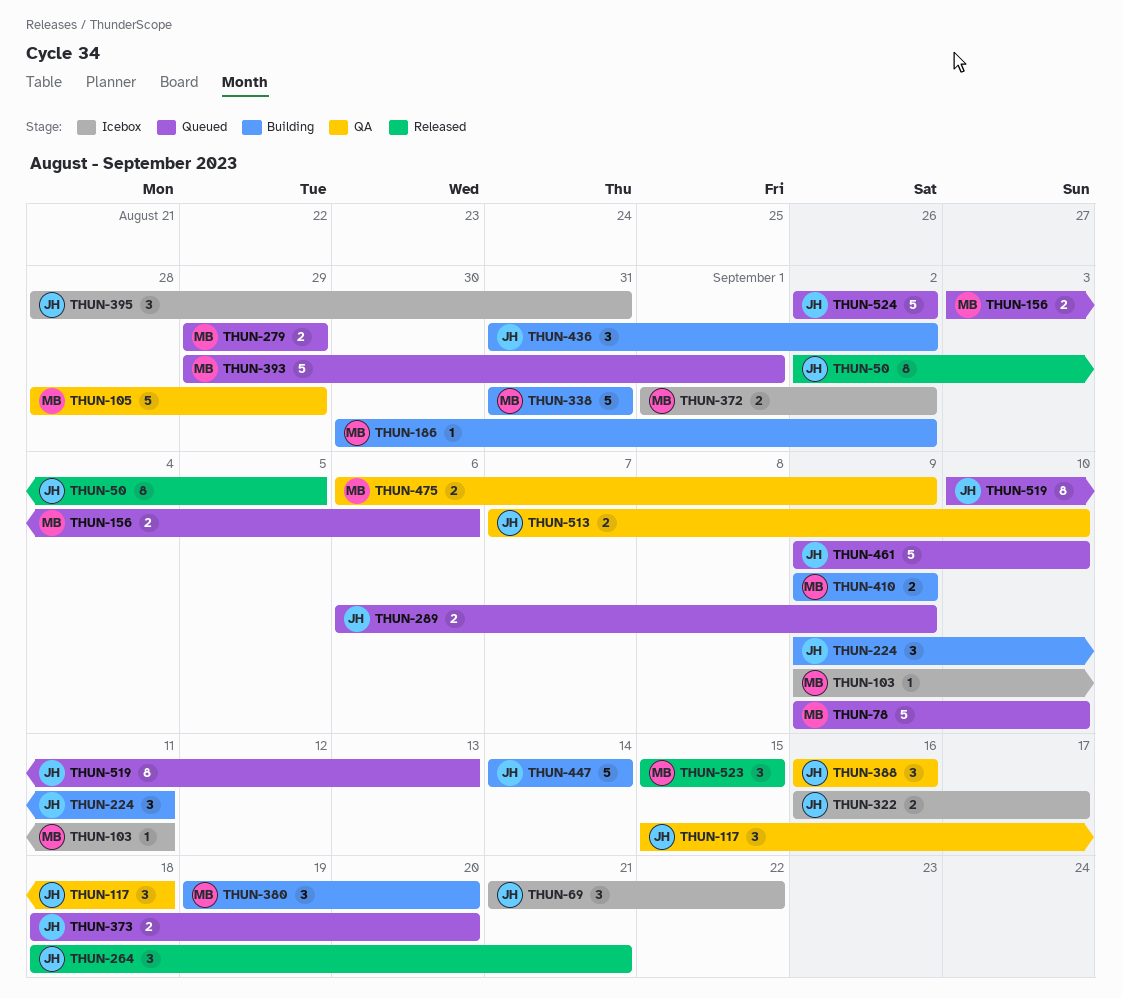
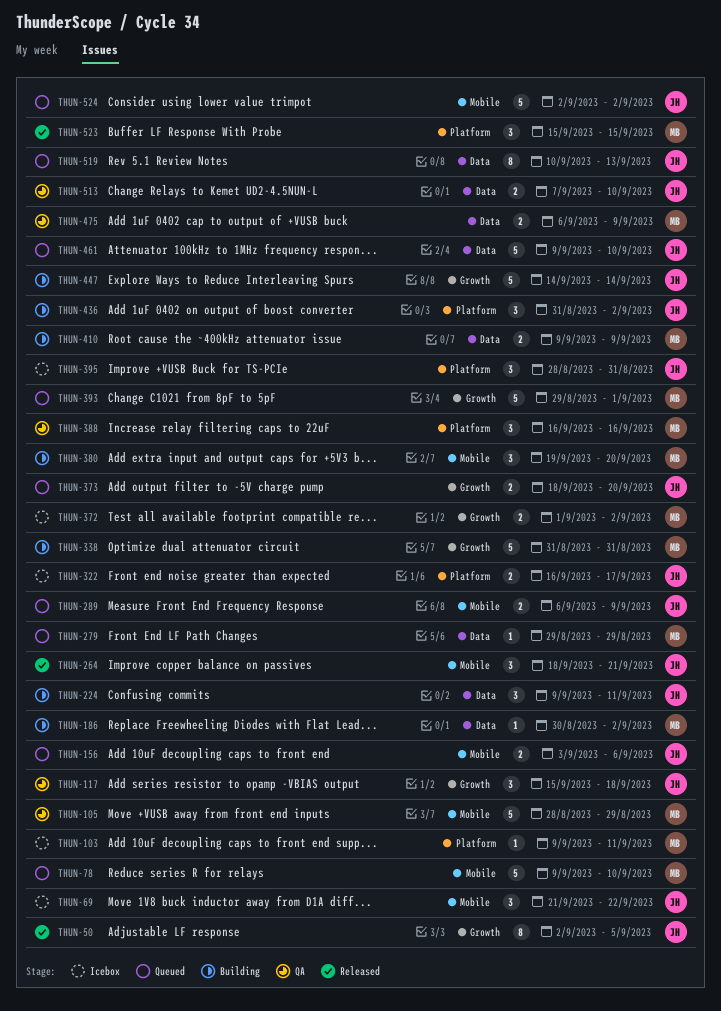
THUN-156, owner: MB -> JH
THUN-279, estimate: 2 -> 1
THUN-388, owner: JH -> MB

